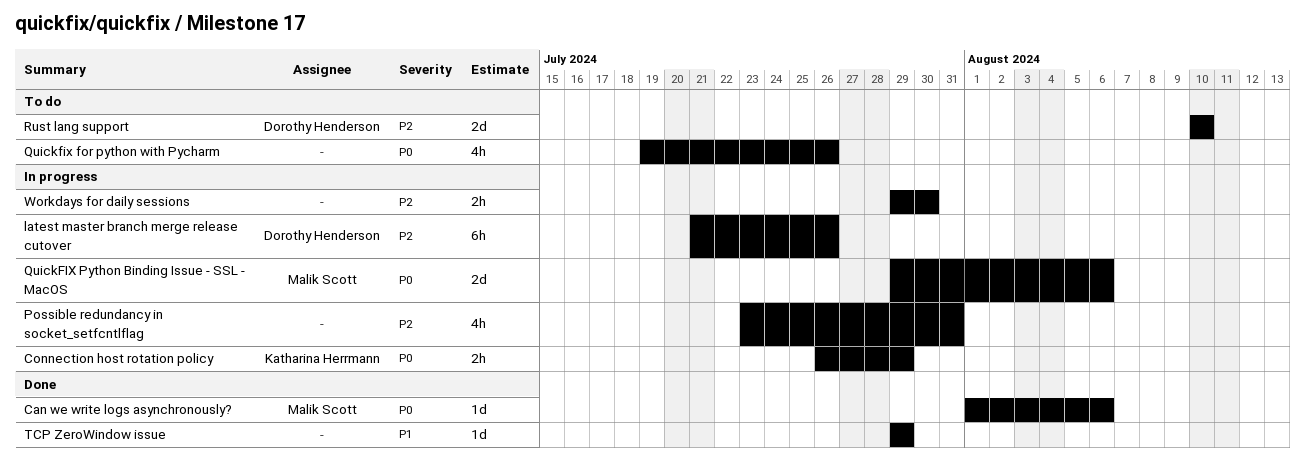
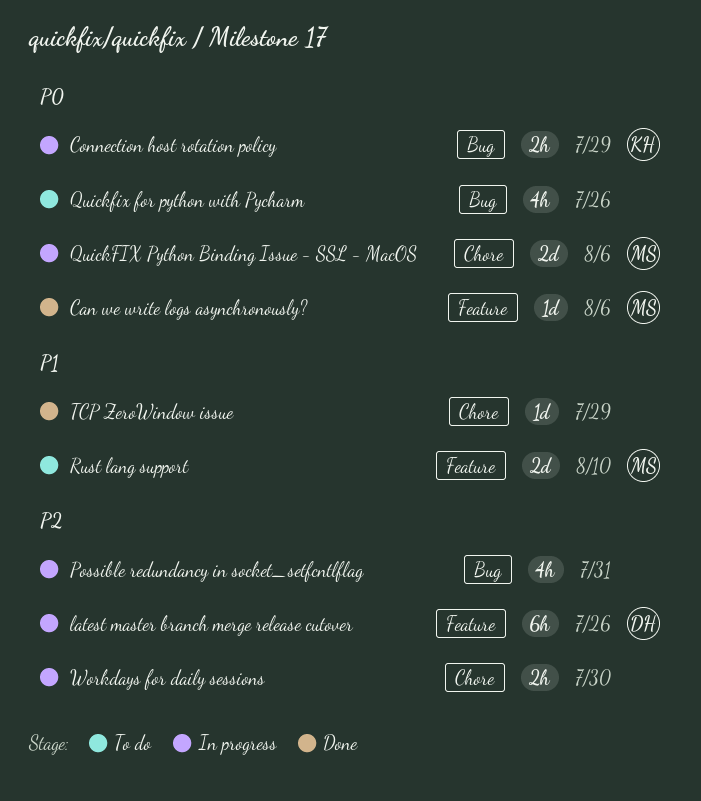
Rust lang support, owner: Dorothy Henderson -> Malik Scott
Rust lang support, priority: P2 -> P1

